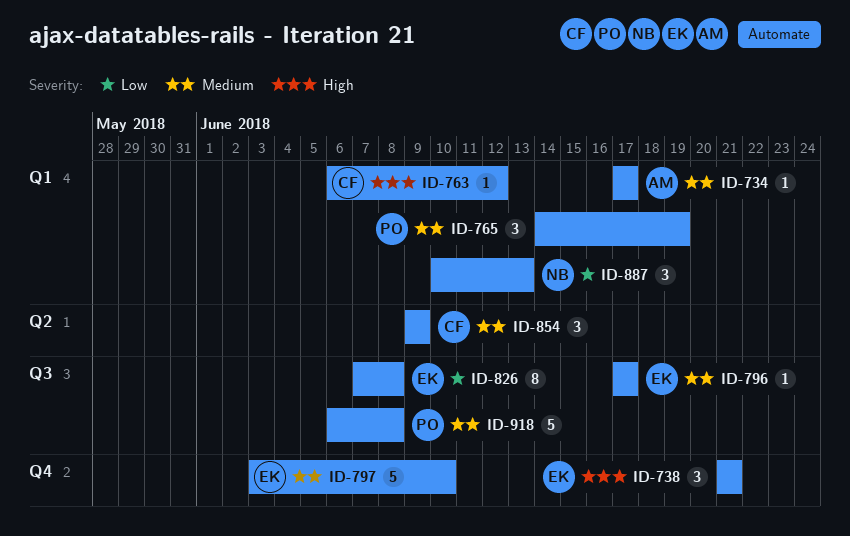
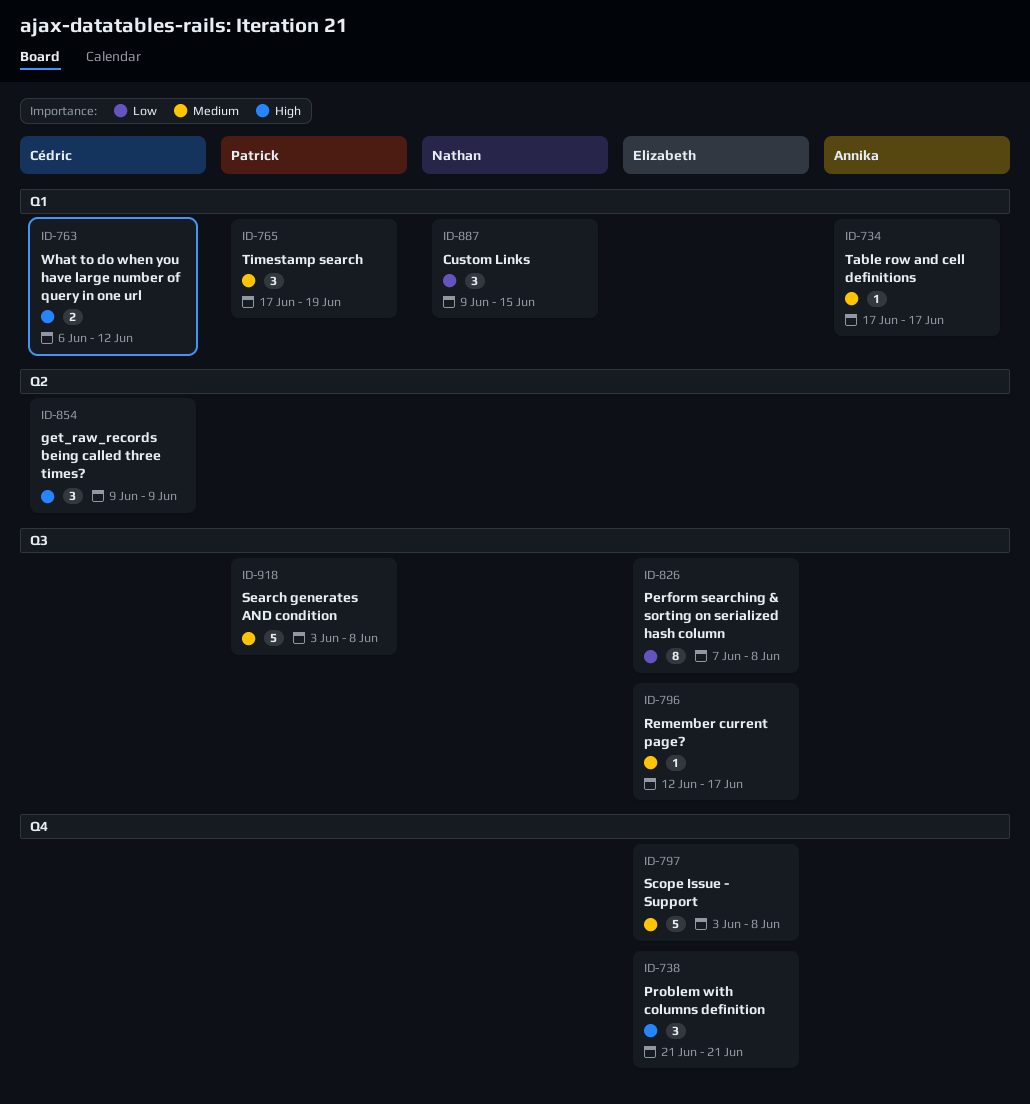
ID-763, estimate: 1 -> 2
ID-765, start: Jun 14 -> Jun 17
ID-796, start: Jun 17 -> Jun 12
ID-797, due: Jun 10 -> Jun 8
ID-854, priority: Medium -> High
ID-887, start: Jun 10 -> Jun 9
ID-887, due: Jun 13 -> Jun 15
ID-918, start: Jun 6 -> Jun 3

